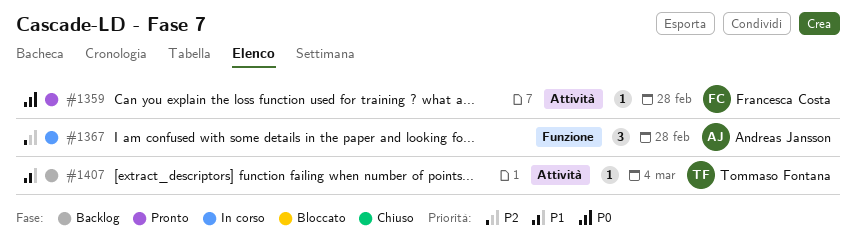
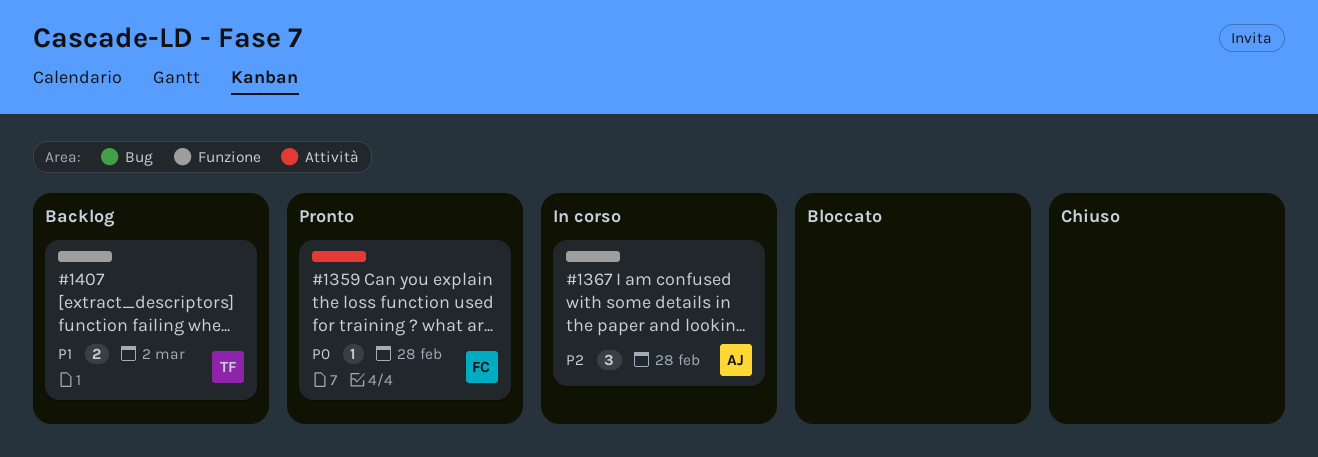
#1407, label: Attività -> Funzione
#1407, estimate: 1 -> 2
#1407, due: Mar 4 -> Mar 2

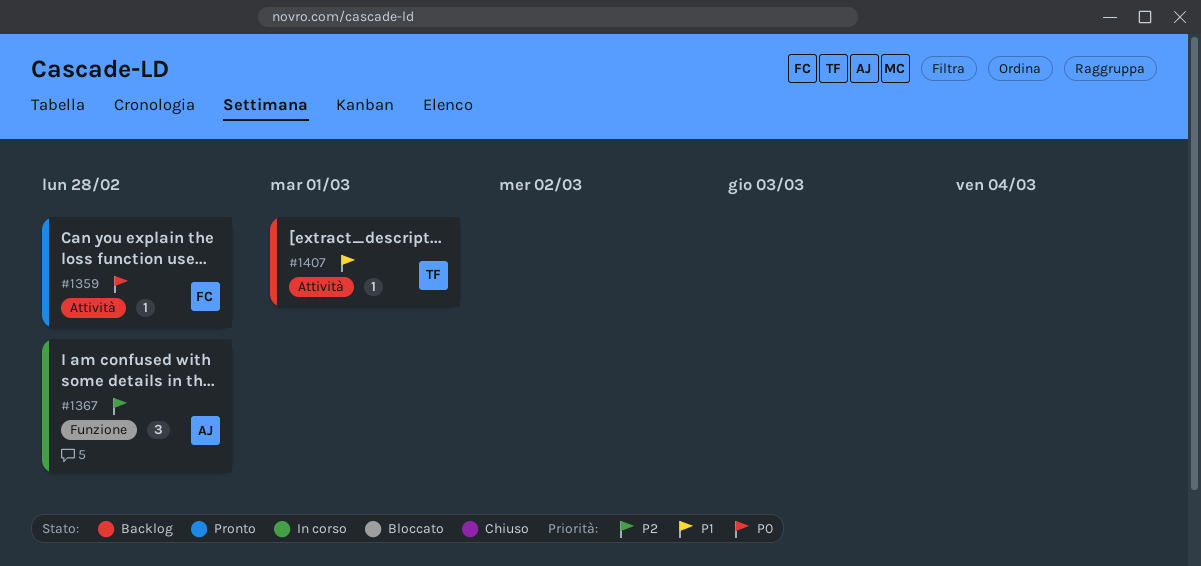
#1407, label: Funzione -> Attività
#1407, estimate: 2 -> 1
#1407, due: Mar 2 -> Mar 1

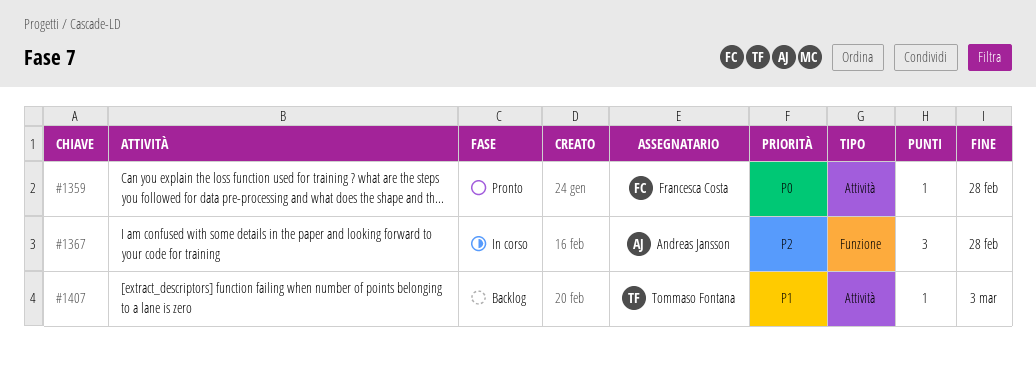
#1407, due: Mar 1 -> Mar 3

